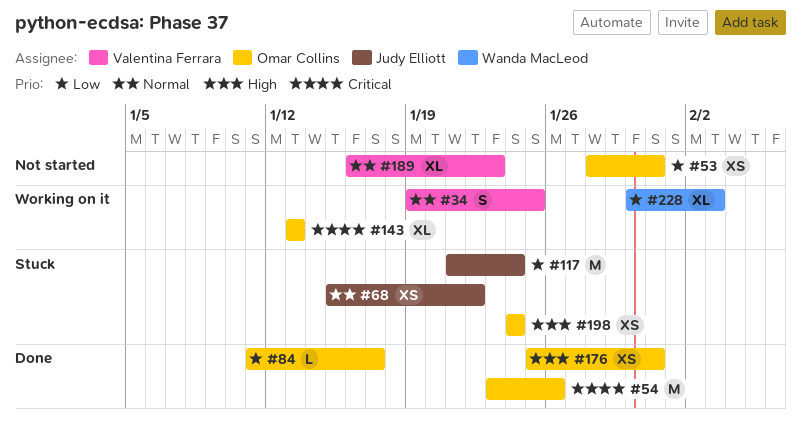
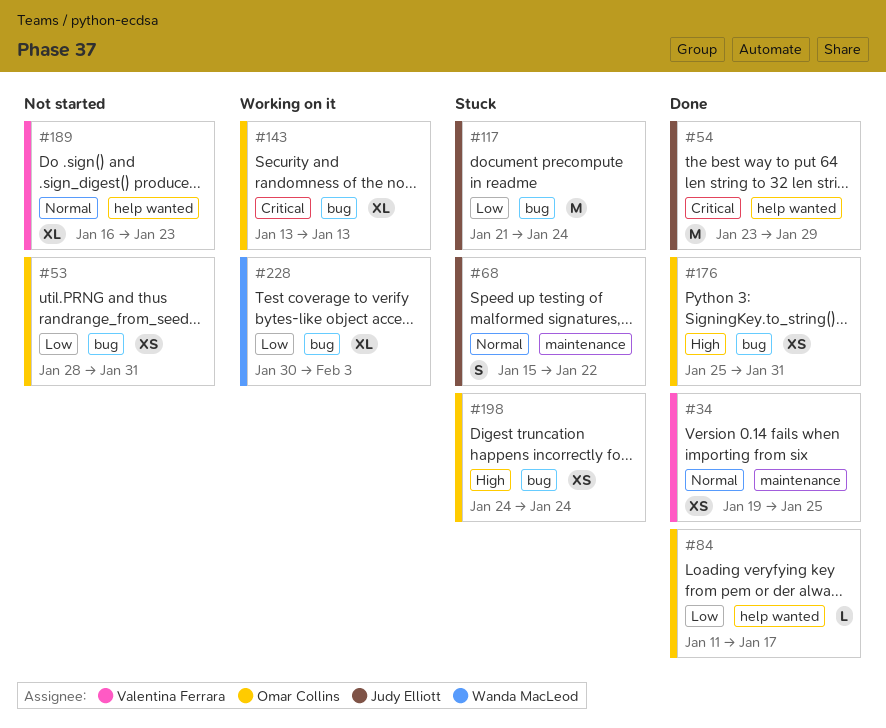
#34, status: Working on it -> Done
#34, estimate: S -> XS
#54, owner: Omar Collins -> Judy Elliott
#54, due: Jan 26 -> Jan 29
#68, estimate: XS -> S

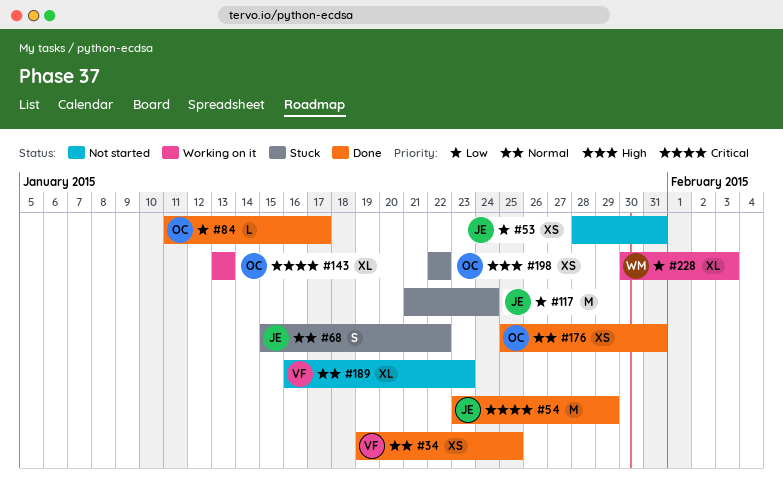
#53, owner: Omar Collins -> Judy Elliott
#176, priority: High -> Normal
#198, start: Jan 24 -> Jan 22
#198, due: Jan 24 -> Jan 22

